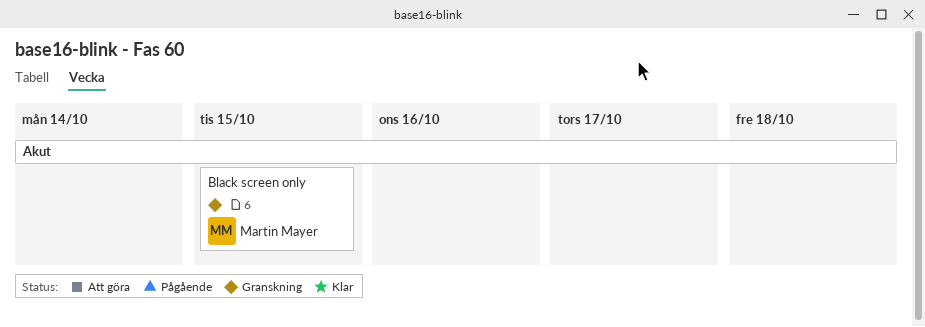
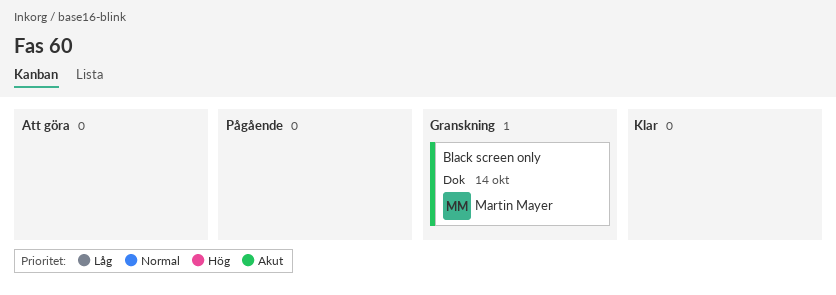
Black screen only, due: Oct 15 -> Oct 14

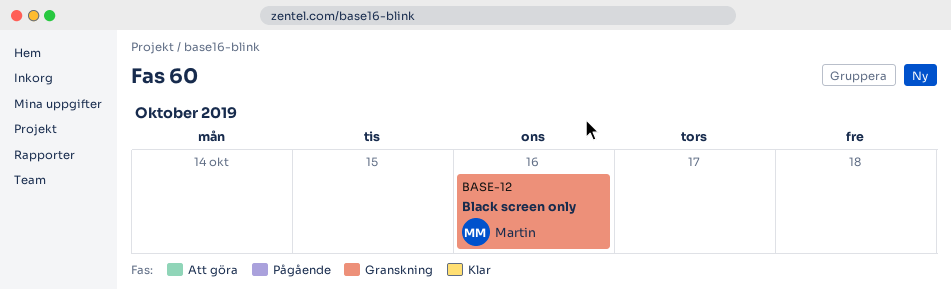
Black screen only, due: Oct 14 -> Oct 16

